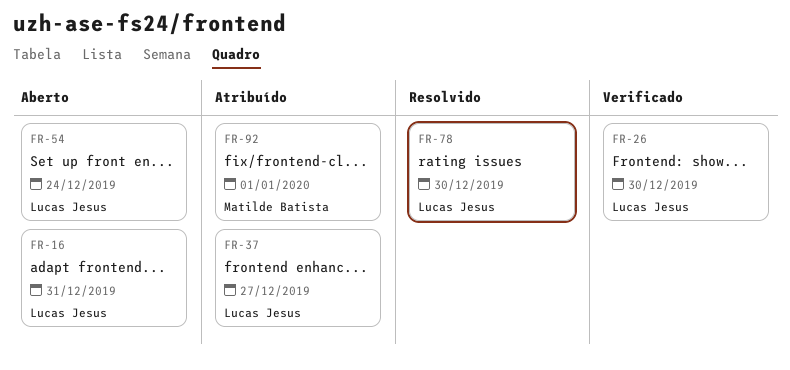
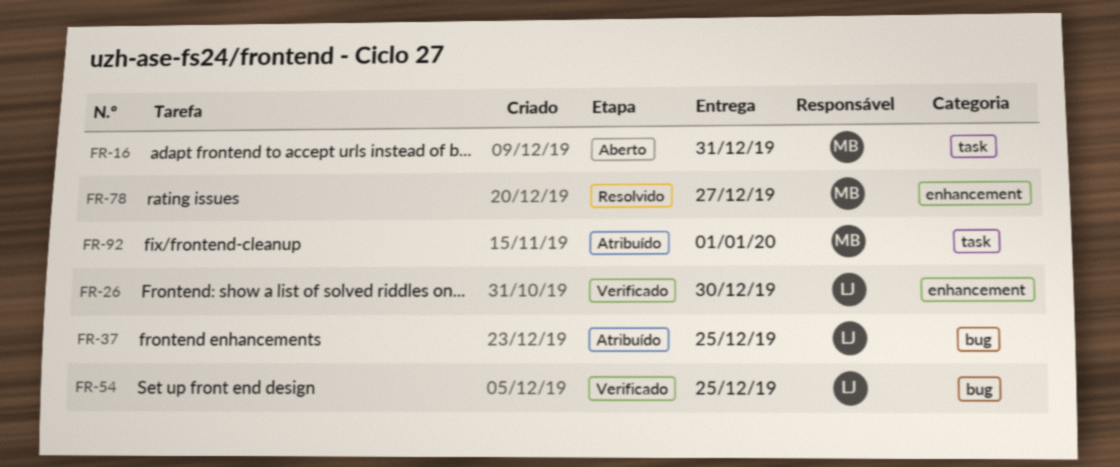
FR-16, owner: Lucas Jesus -> Matilde Batista
FR-37, due: Dec 27 -> Dec 25
FR-54, status: Aberto -> Verificado
FR-54, due: Dec 24 -> Dec 25
FR-78, owner: Lucas Jesus -> Matilde Batista
FR-78, due: Dec 30 -> Dec 27

